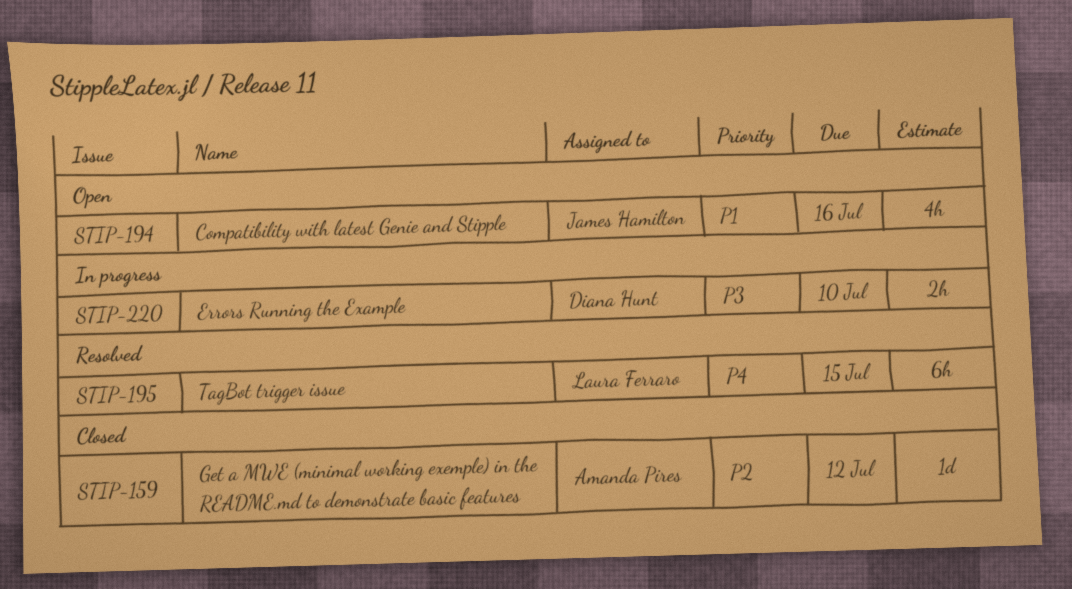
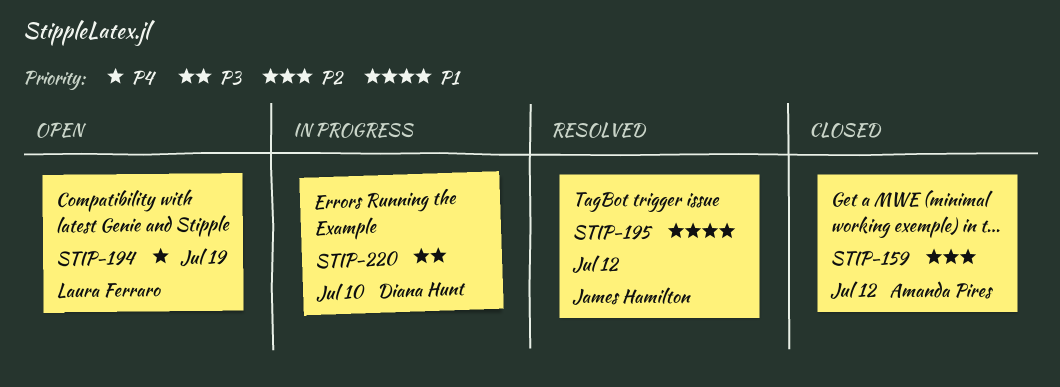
STIP-194, owner: James Hamilton -> Laura Ferraro
STIP-194, priority: P1 -> P4
STIP-194, due: Jul 16 -> Jul 19
STIP-195, owner: Laura Ferraro -> James Hamilton
STIP-195, priority: P4 -> P1
STIP-195, due: Jul 15 -> Jul 12

